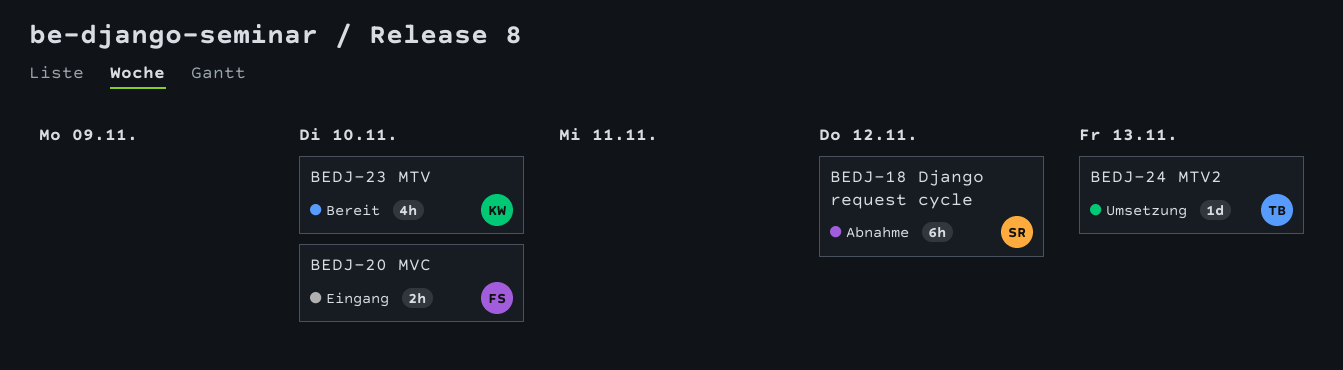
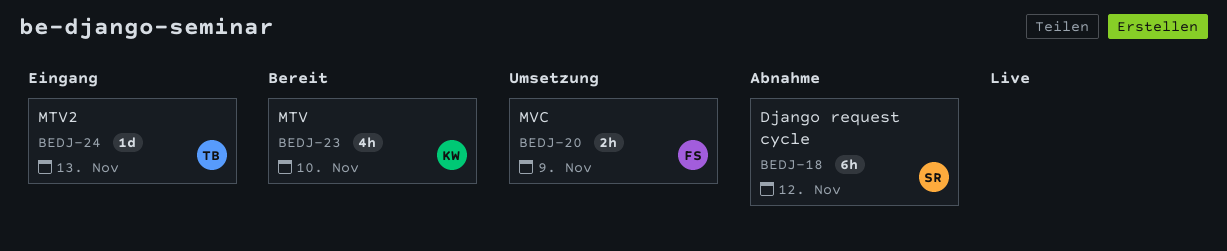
BEDJ-20, status: Eingang -> Umsetzung
BEDJ-20, due: Nov 10 -> Nov 9
BEDJ-24, status: Umsetzung -> Eingang

